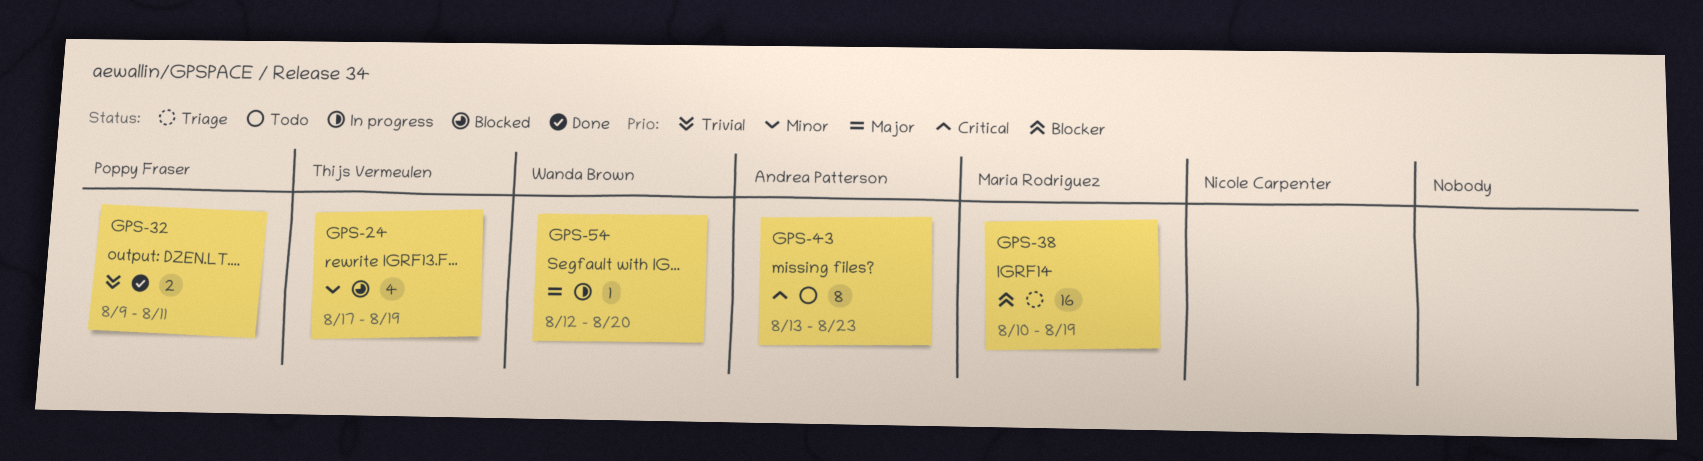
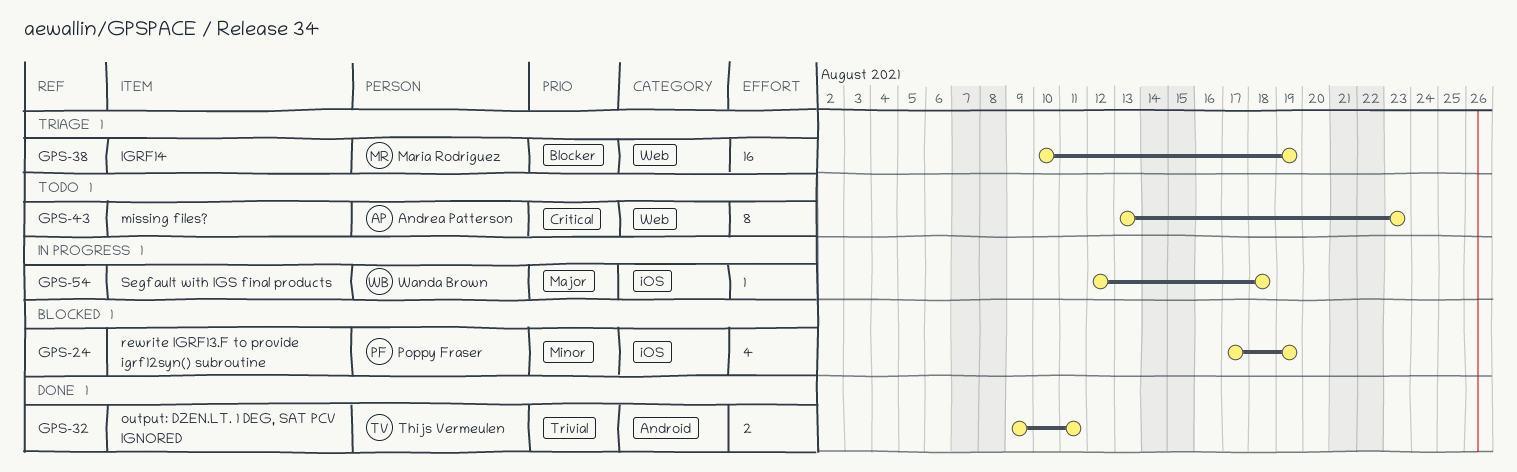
GPS-24, owner: Thijs Vermeulen -> Poppy Fraser
GPS-32, owner: Poppy Fraser -> Thijs Vermeulen
GPS-54, due: Aug 20 -> Aug 18

